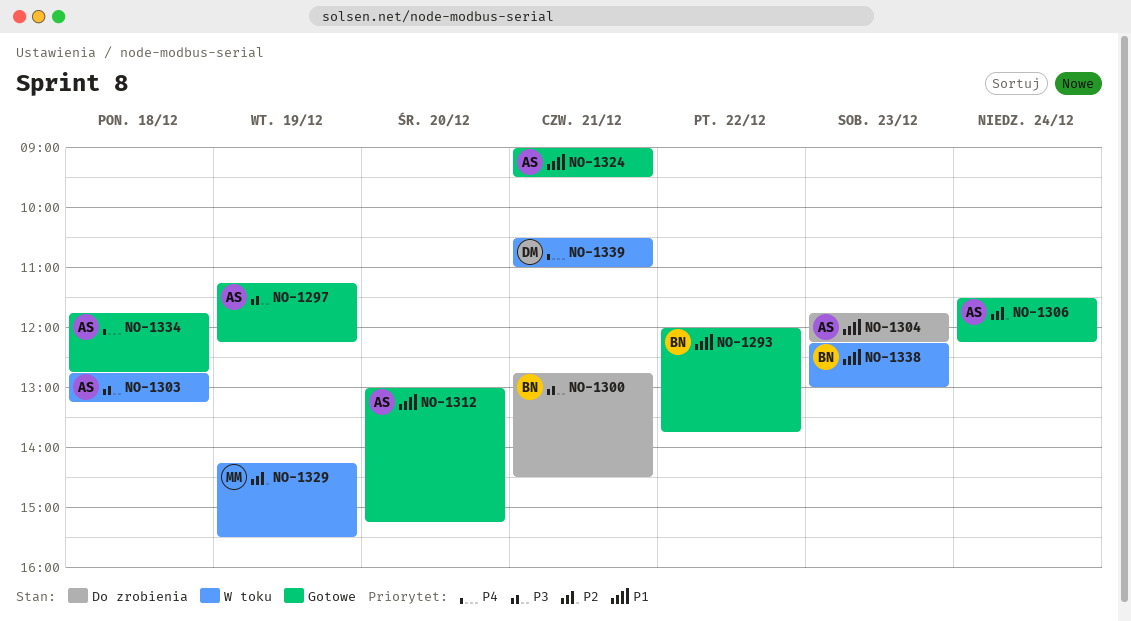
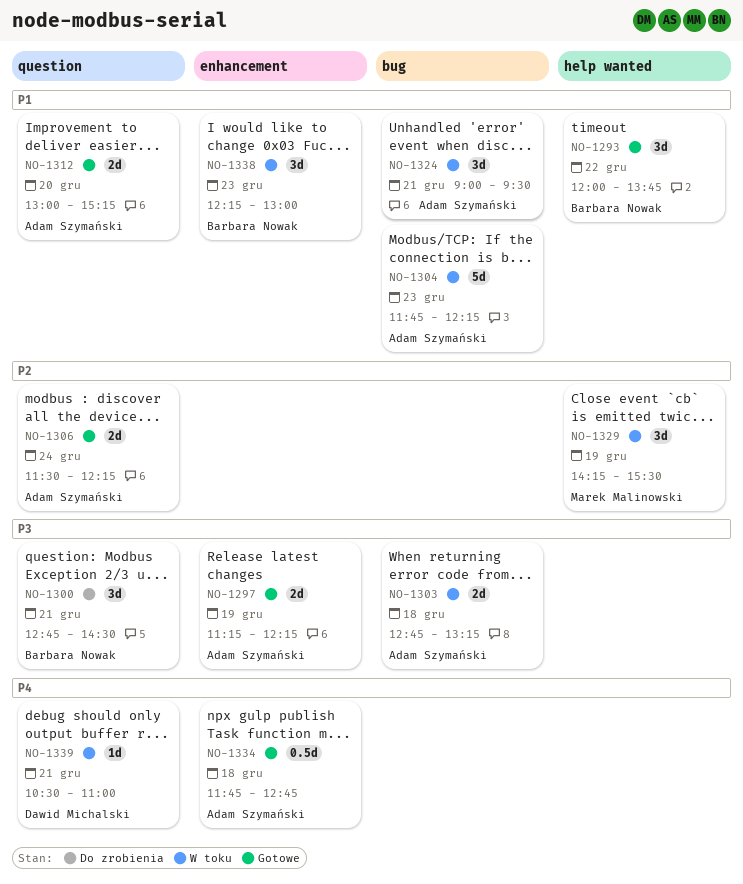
NO-1304, status: Do zrobienia -> W toku
NO-1324, status: Gotowe -> W toku

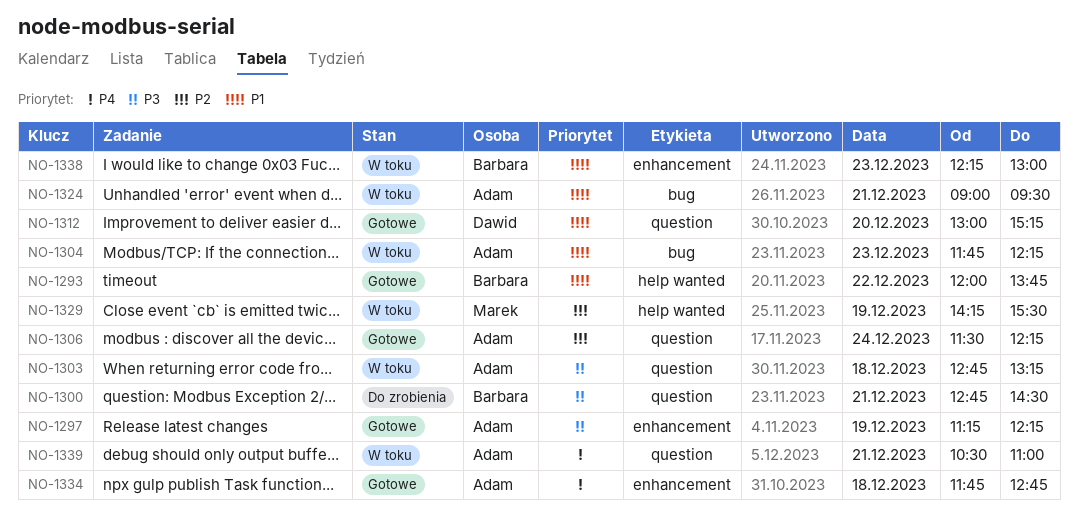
NO-1303, label: bug -> question
NO-1312, owner: Adam Szymański -> Dawid Michalski
NO-1339, owner: Dawid Michalski -> Adam Szymański

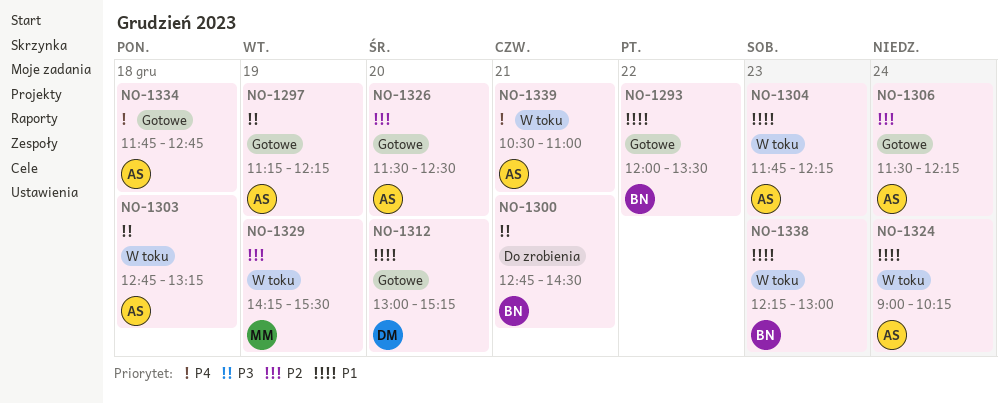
NO-1293, ends: 13:45 -> 13:30
NO-1324, day: Dec 21 -> Dec 24
NO-1324, ends: 09:30 -> 10:15
NO-1326: none -> present

